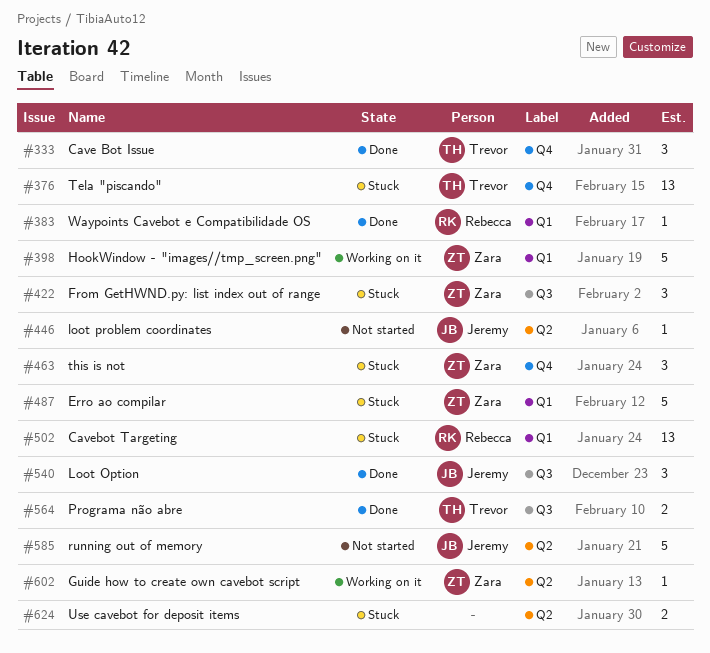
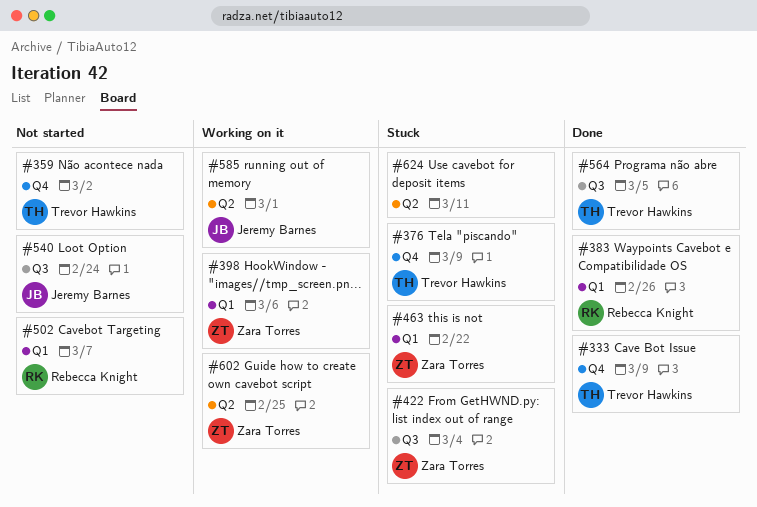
#359: none -> present
#446: present -> none
#463, label: Q4 -> Q1
#487: present -> none
#502, status: Stuck -> Not started
#540, status: Done -> Not started
#585, status: Not started -> Working on it

